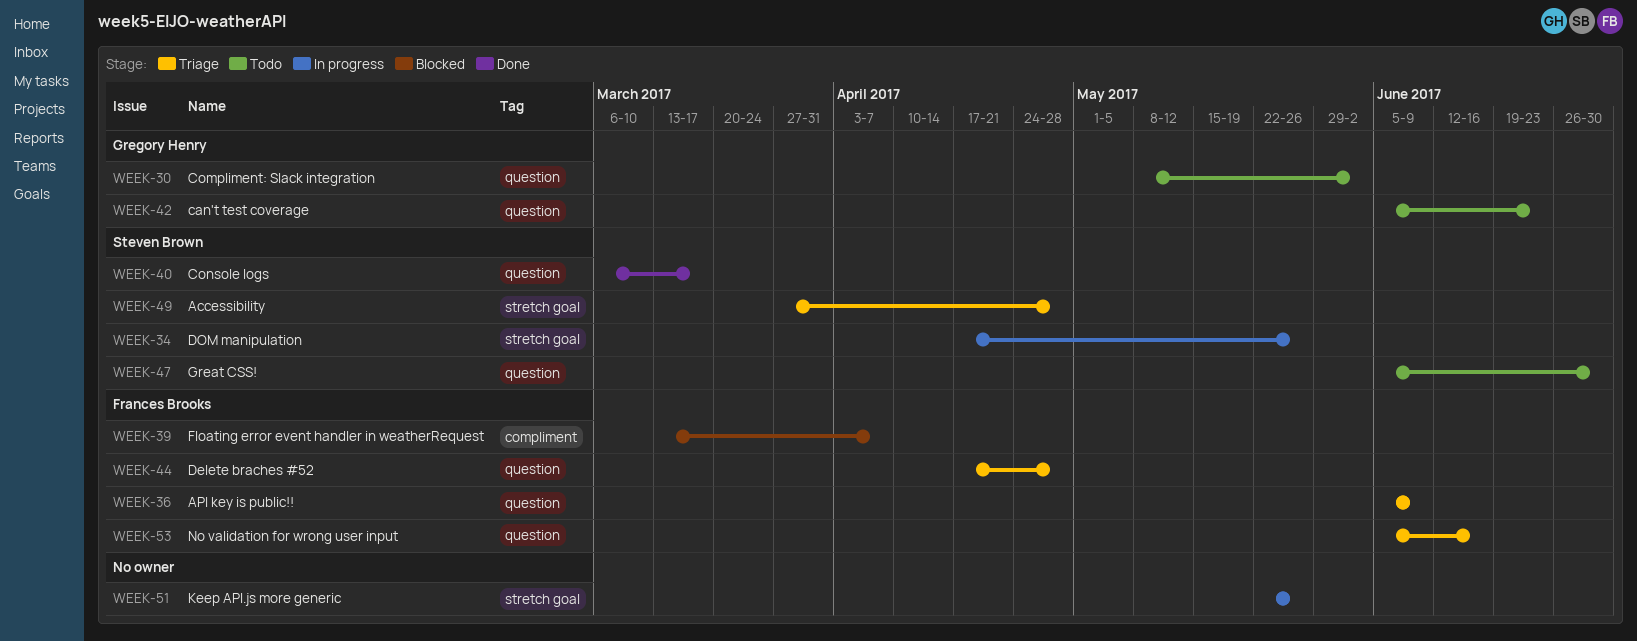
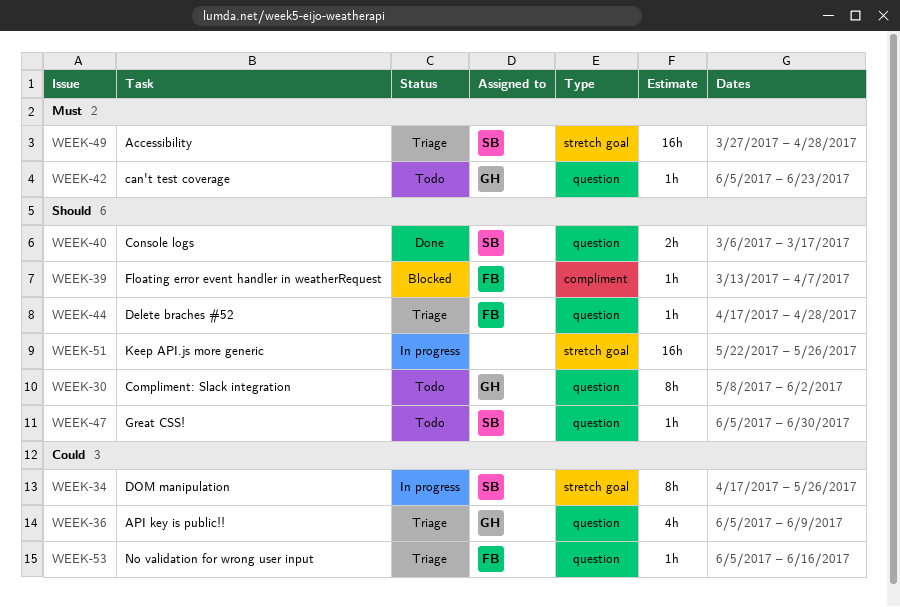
WEEK-36, owner: Frances Brooks -> Gregory Henry

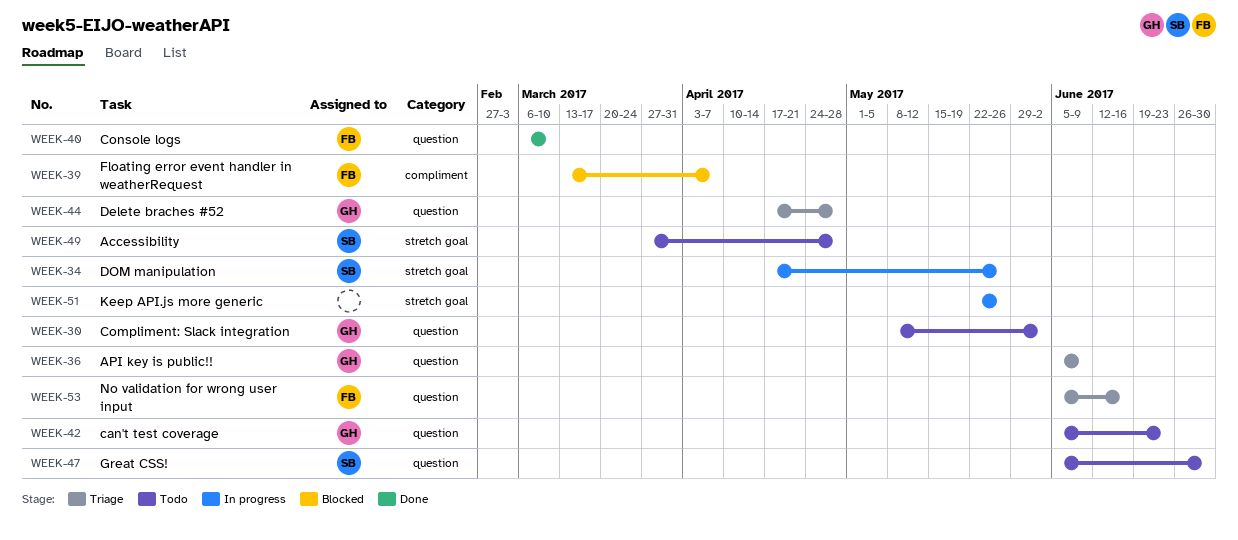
WEEK-40, owner: SB -> FB
WEEK-40, due: Mar 17 -> Mar 10
WEEK-44, owner: FB -> GH
WEEK-49, status: Triage -> Todo

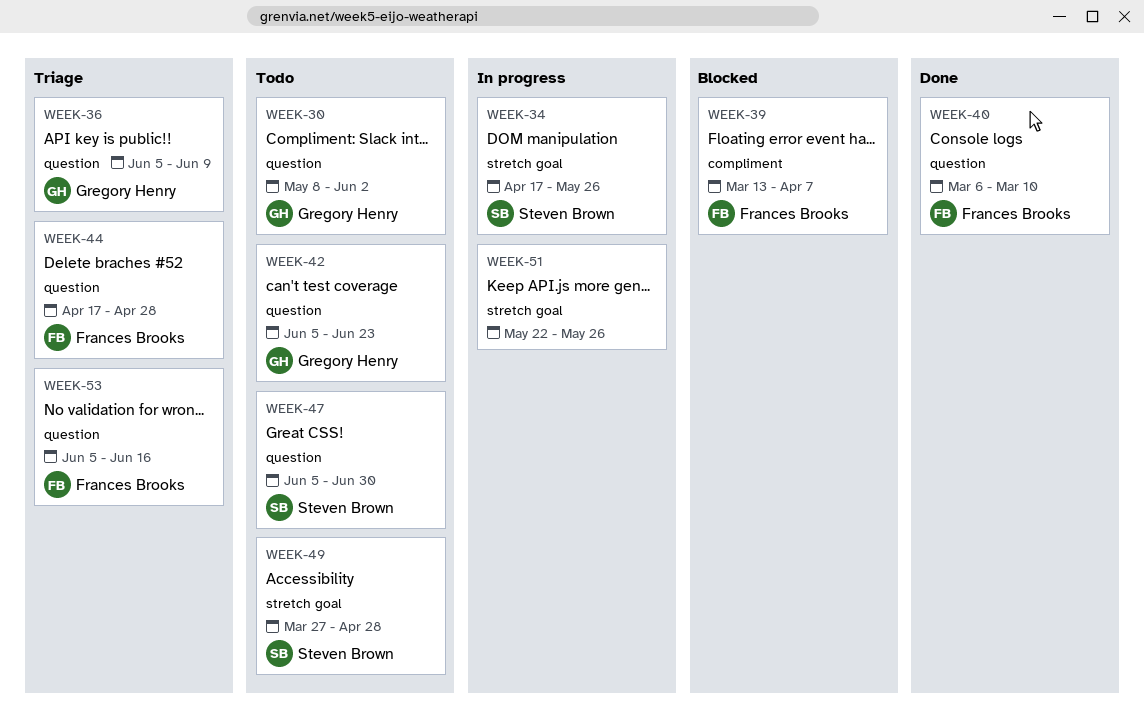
WEEK-44, owner: Gregory Henry -> Frances Brooks

